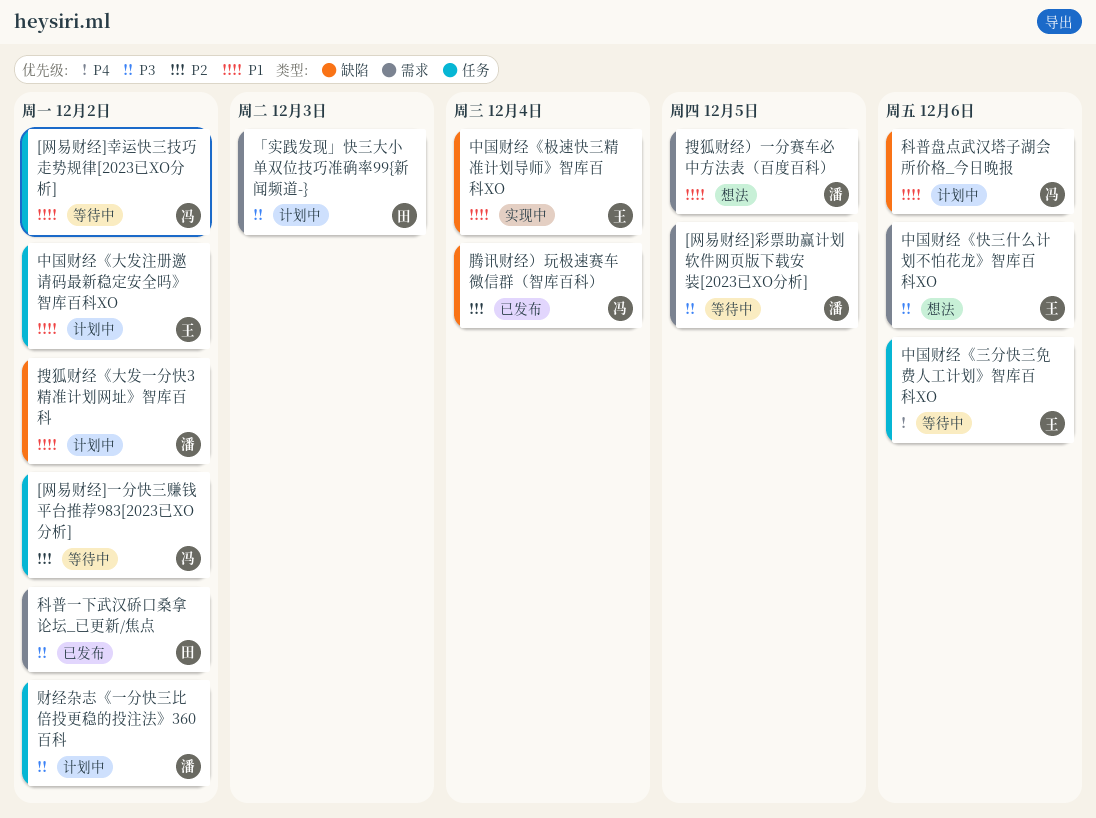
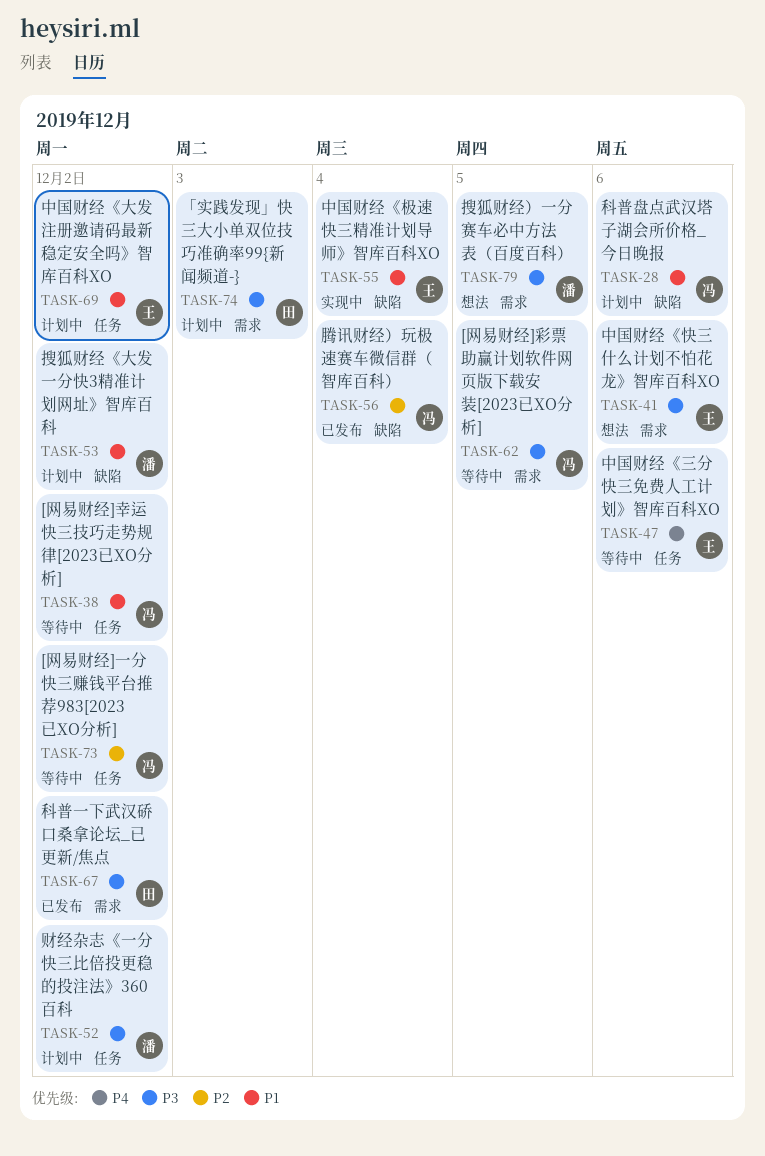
[网易财经]彩票助赢计划软件网页版下载安装[2023已XO分析], owner: 潘 -> 冯
搜狐财经）一分赛车必中方法表（百度百科）, priority: P1 -> P3

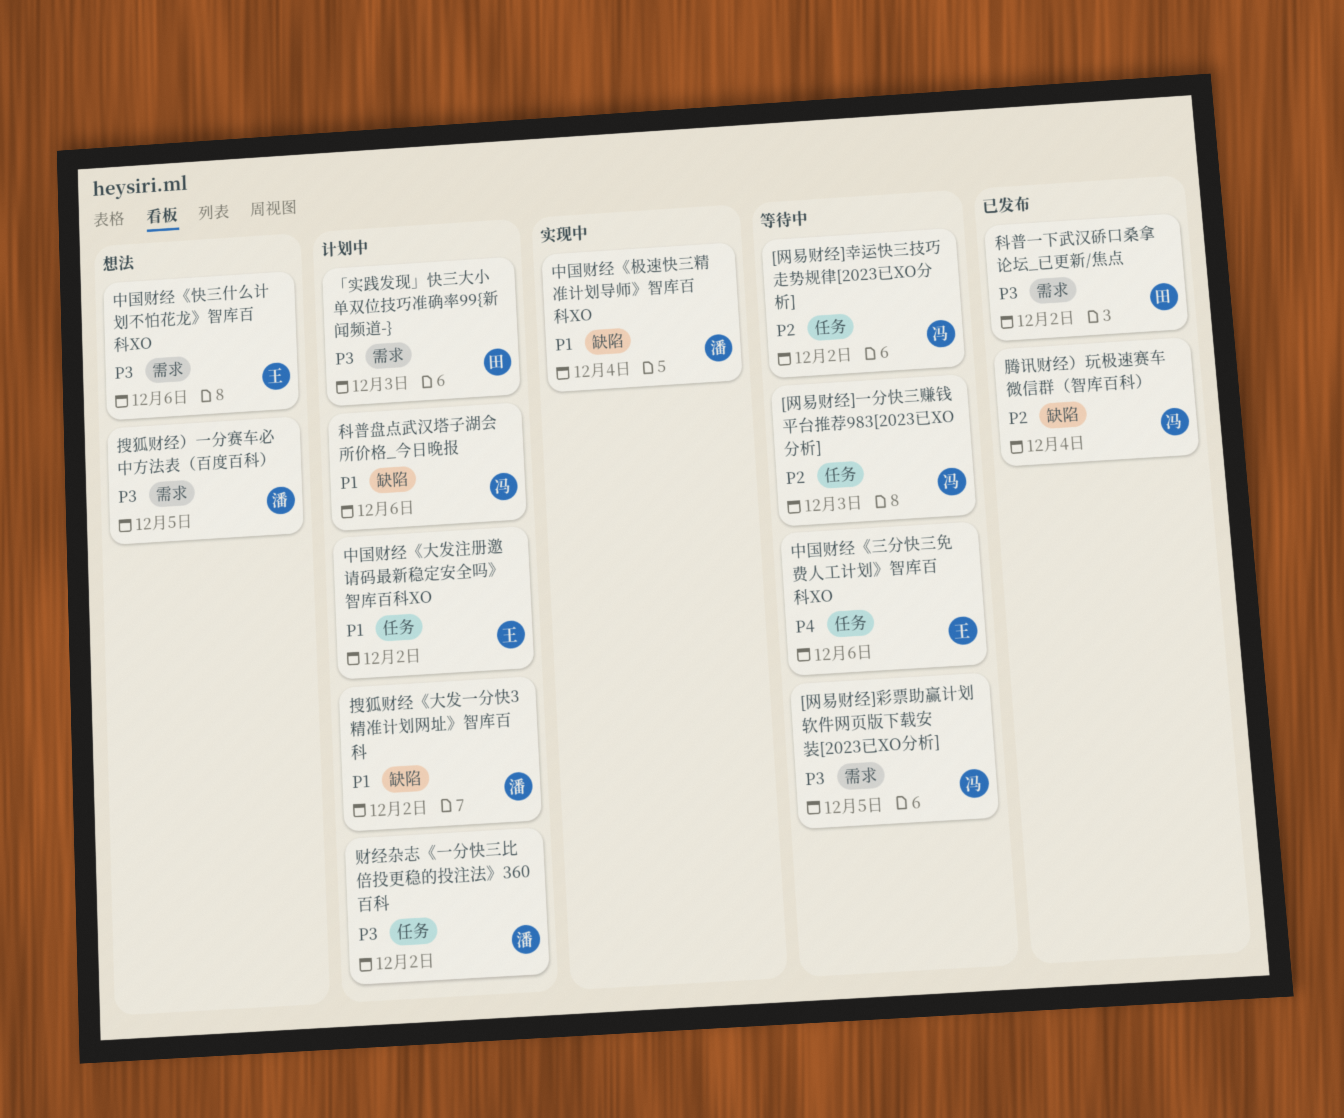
[网易财经]一分快三赚钱平台推荐983[2023已XO分析], due: Dec 2 -> Dec 3
[网易财经]幸运快三技巧走势规律[2023已XO分析], priority: P1 -> P2
中国财经《极速快三精准计划导师》智库百科XO, owner: 王 -> 潘

